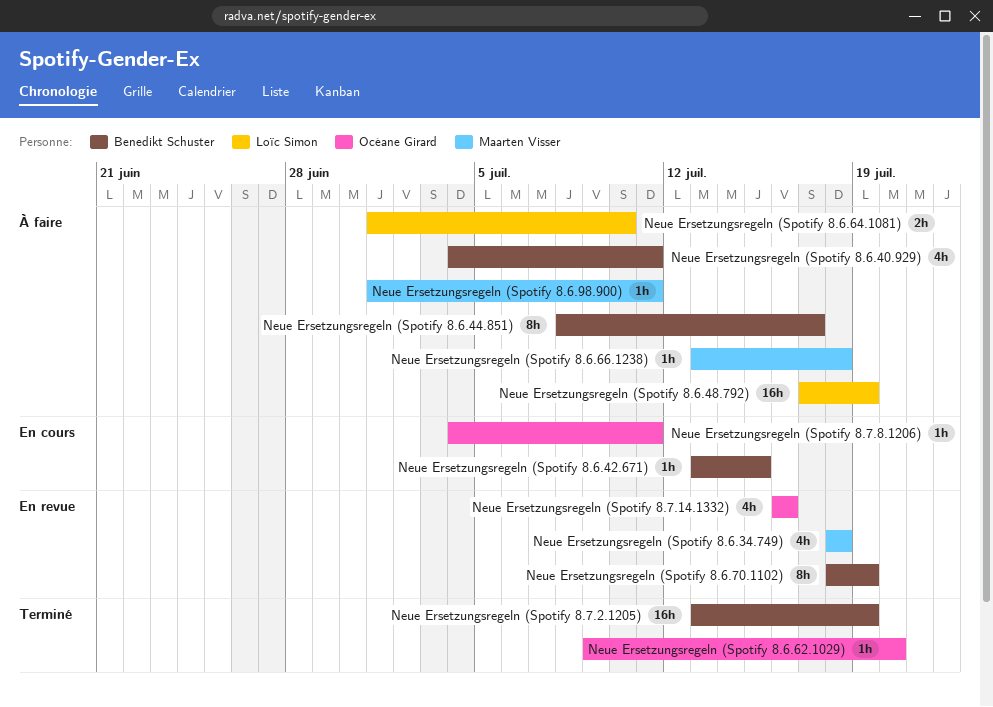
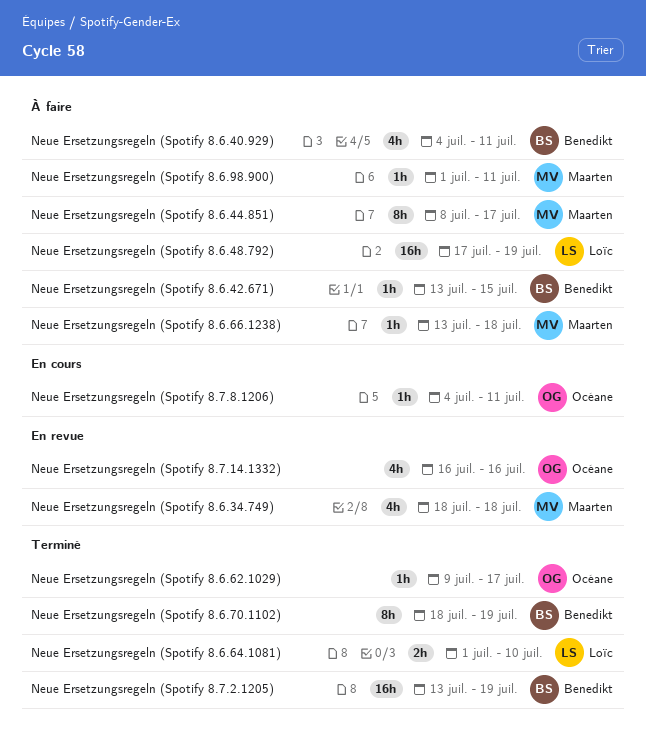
Neue Ersetzungsregeln (Spotify 8.6.42.671), status: En cours -> À faire
Neue Ersetzungsregeln (Spotify 8.6.44.851), owner: Benedikt Schuster -> Maarten Visser
Neue Ersetzungsregeln (Spotify 8.6.62.1029), due: Jul 20 -> Jul 17
Neue Ersetzungsregeln (Spotify 8.6.64.1081), status: À faire -> Terminé
Neue Ersetzungsregeln (Spotify 8.6.70.1102), status: En revue -> Terminé

